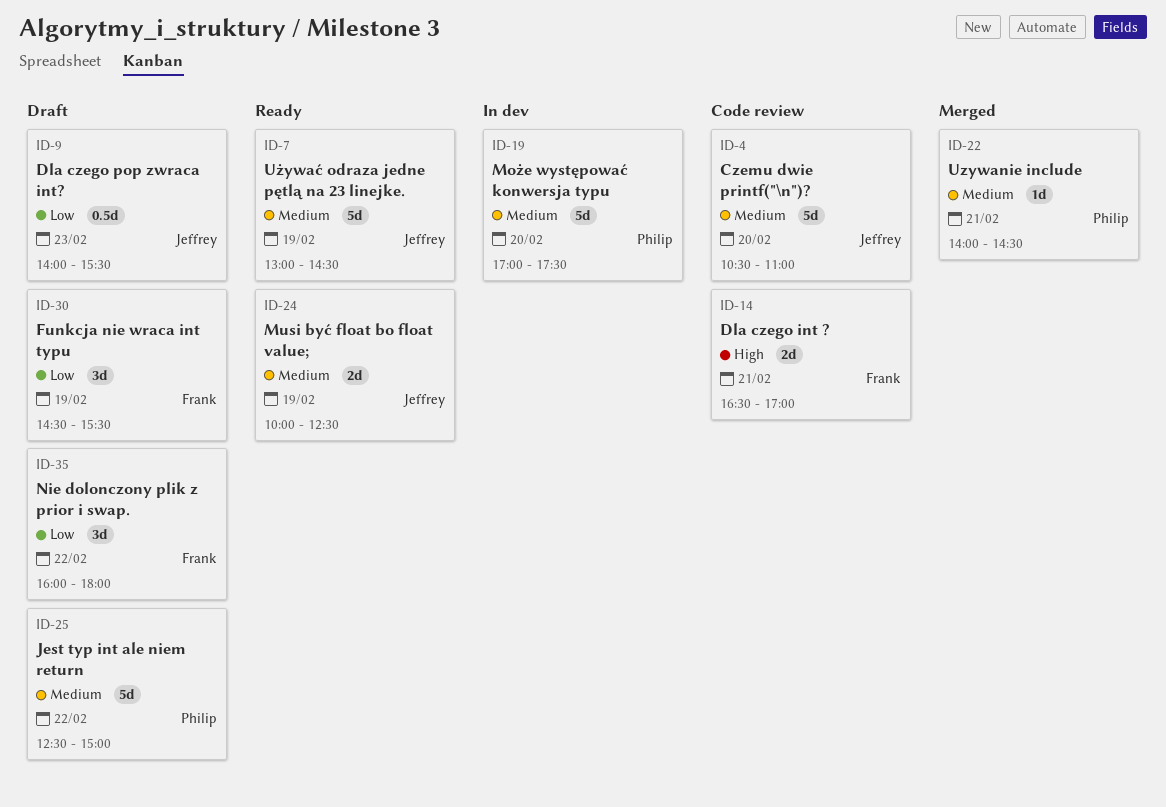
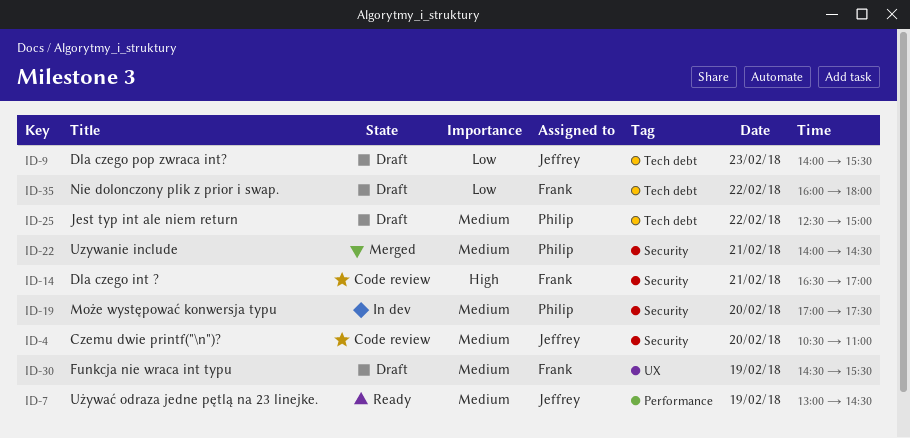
ID-24: present -> none
ID-30, priority: Low -> Medium

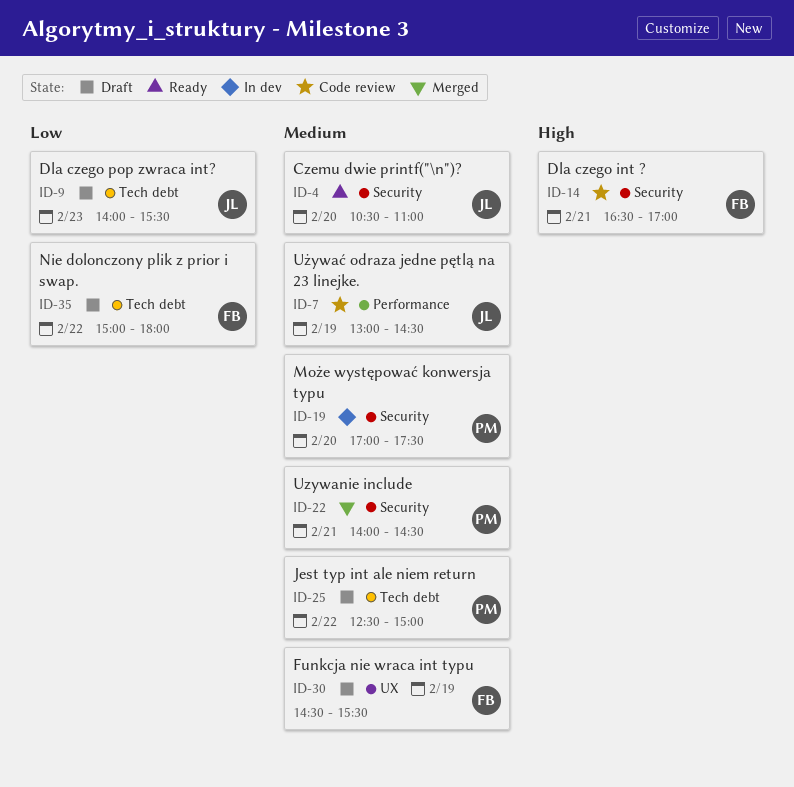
ID-4, status: Code review -> Ready
ID-7, status: Ready -> Code review
ID-35, begins: 16:00 -> 15:00

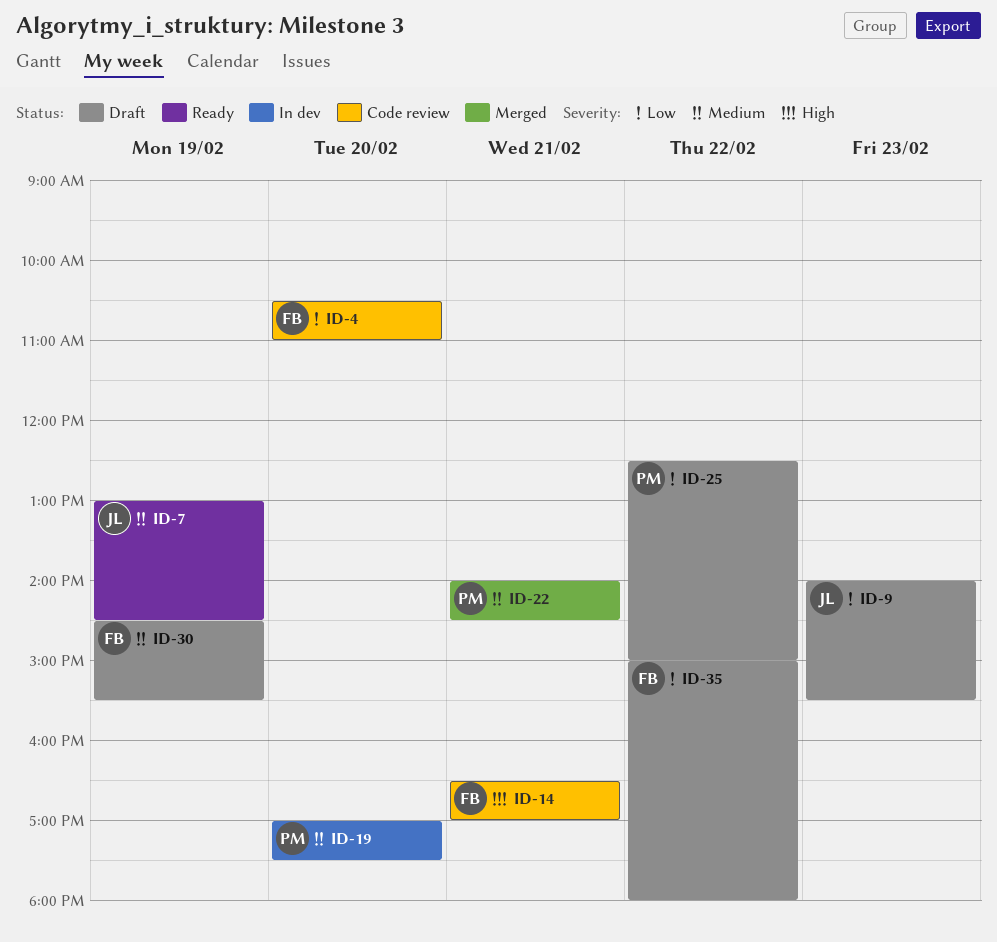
ID-4, status: Ready -> Code review
ID-4, owner: JL -> FB
ID-4, priority: Medium -> Low
ID-7, status: Code review -> Ready
ID-25, priority: Medium -> Low

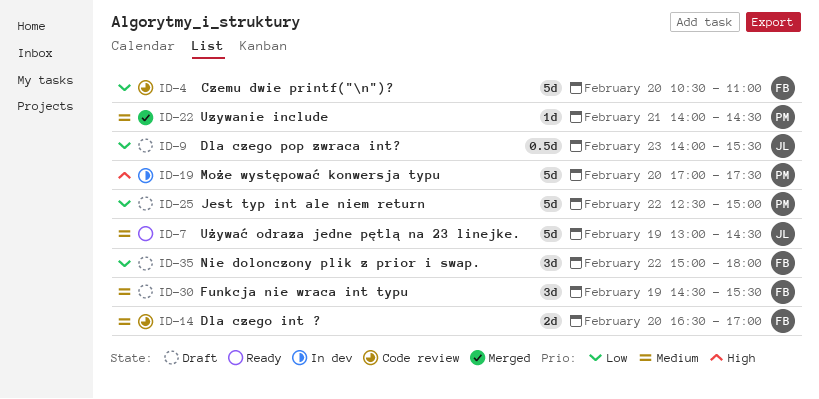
ID-14, priority: High -> Medium
ID-14, day: Feb 21 -> Feb 20
ID-19, priority: Medium -> High

